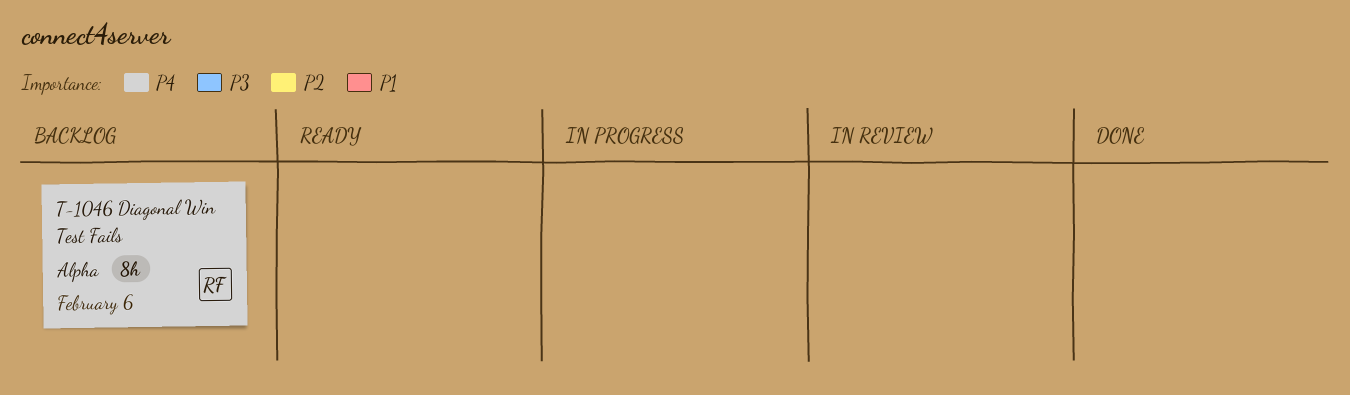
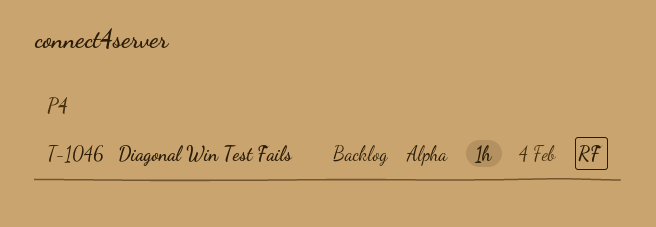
T-1046, estimate: 8h -> 1h
T-1046, due: Feb 6 -> Feb 4

